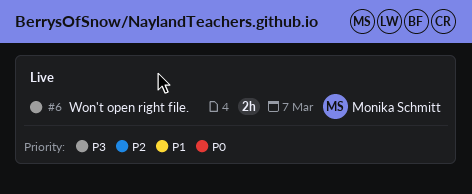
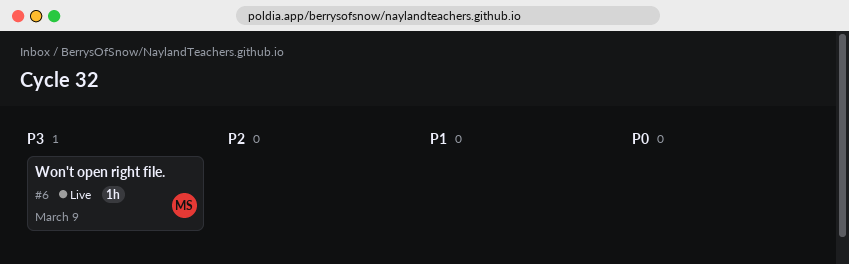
#6, estimate: 2h -> 1h
#6, due: Mar 7 -> Mar 9

